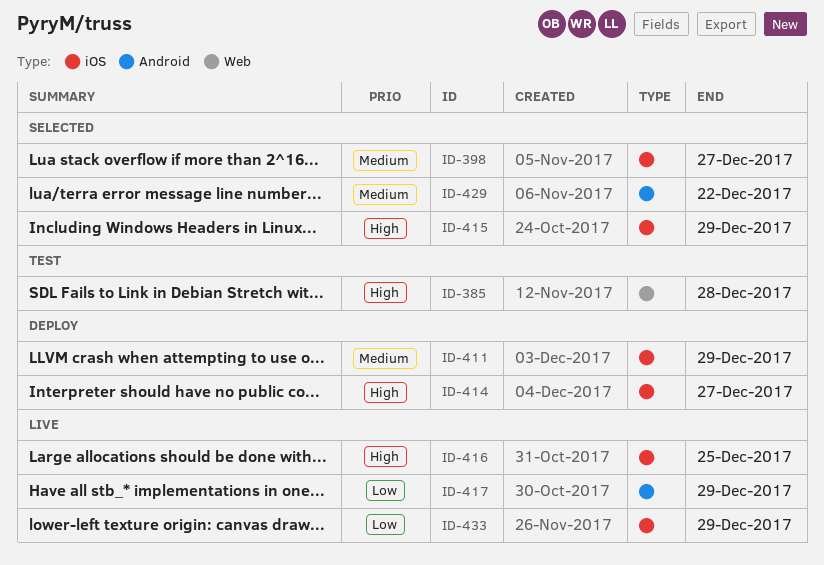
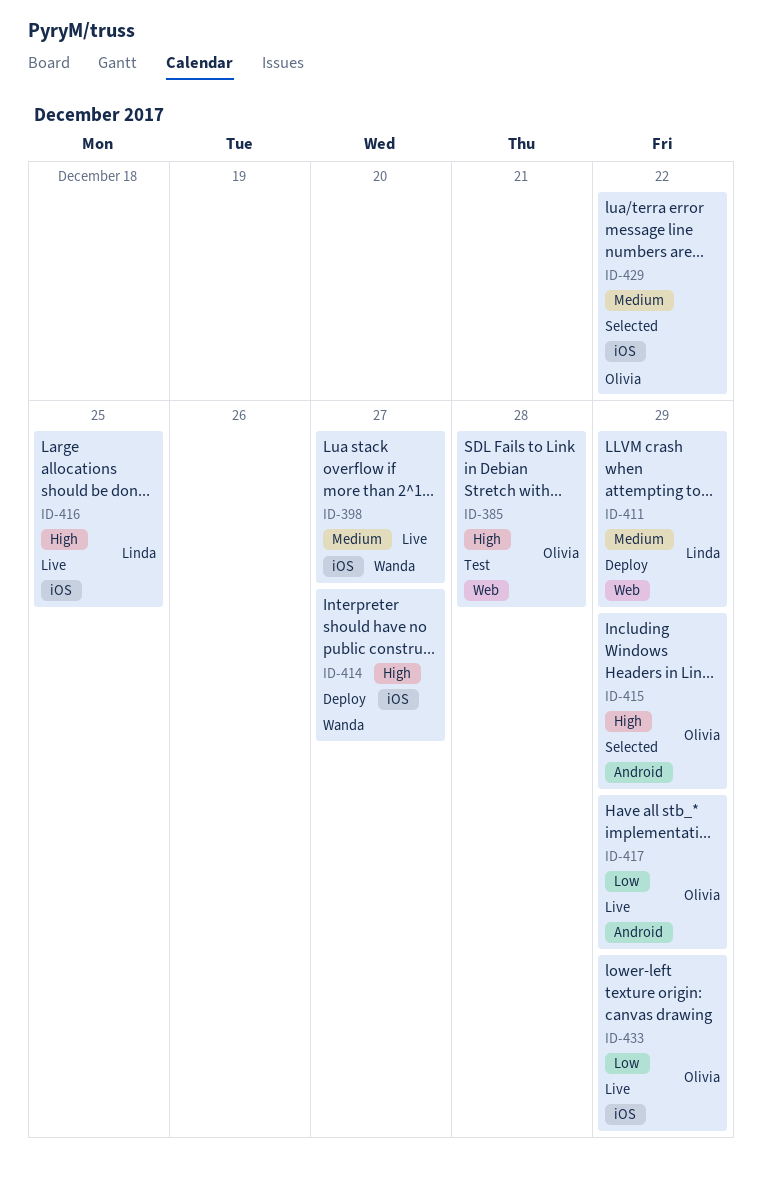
ID-398, status: Selected -> Live
ID-411, label: iOS -> Web
ID-415, label: iOS -> Android
ID-429, label: Android -> iOS

